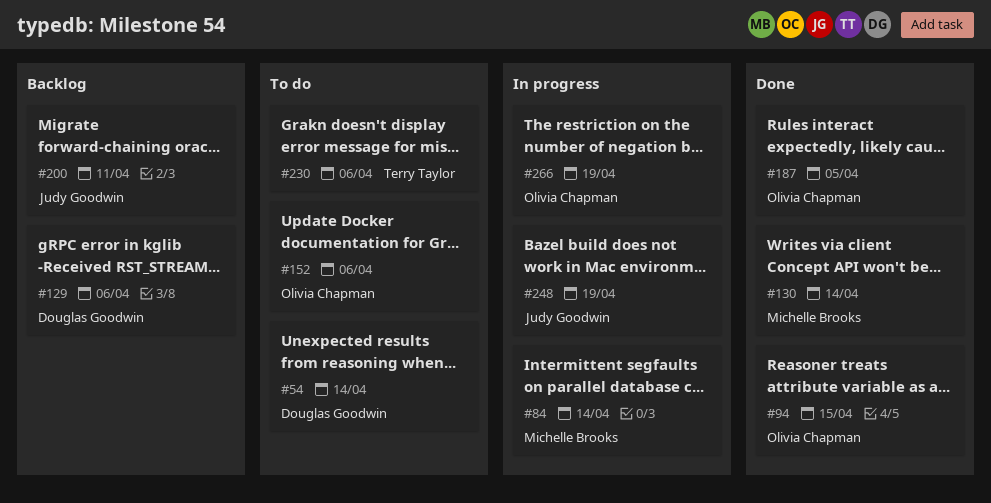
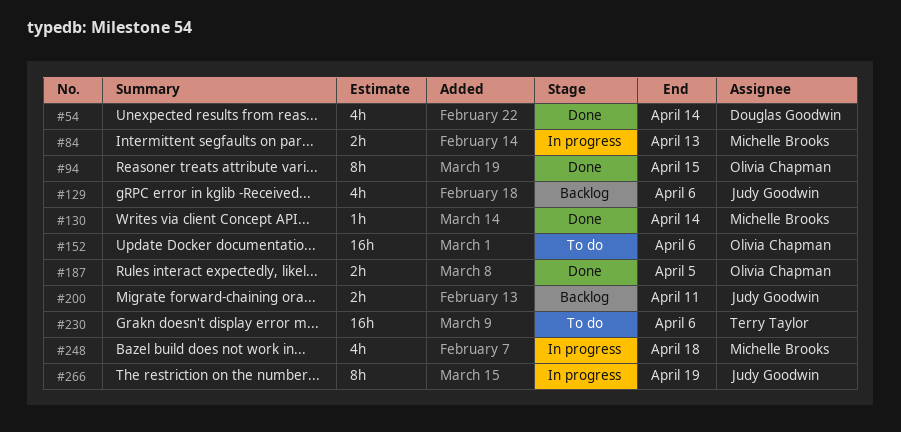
#54, status: To do -> Done
#84, due: Apr 14 -> Apr 13
#129, owner: Douglas Goodwin -> Judy Goodwin
#248, owner: Judy Goodwin -> Michelle Brooks
#248, due: Apr 19 -> Apr 18
#266, owner: Olivia Chapman -> Judy Goodwin

